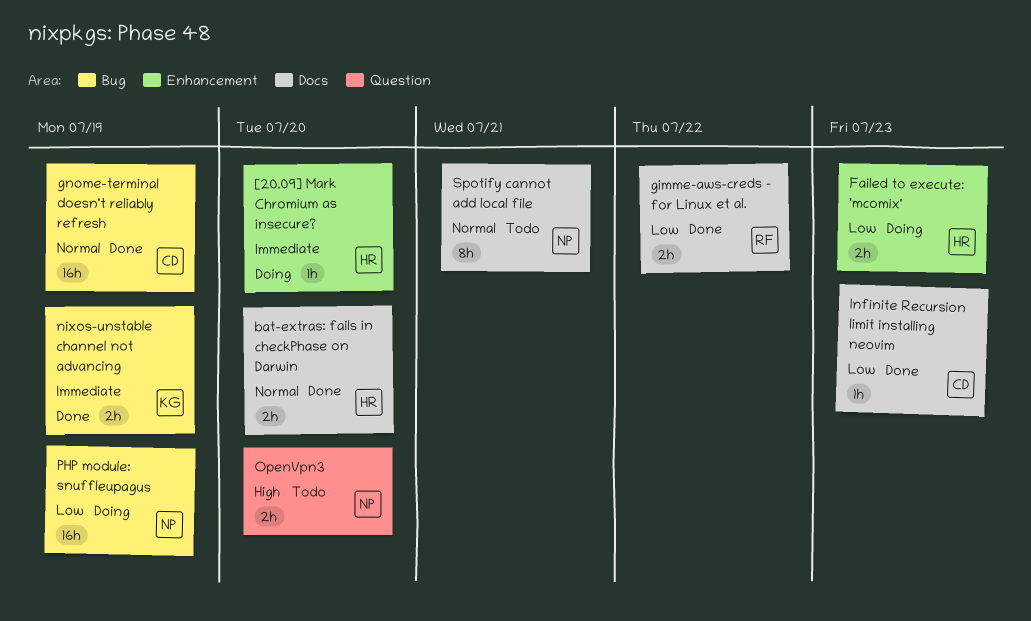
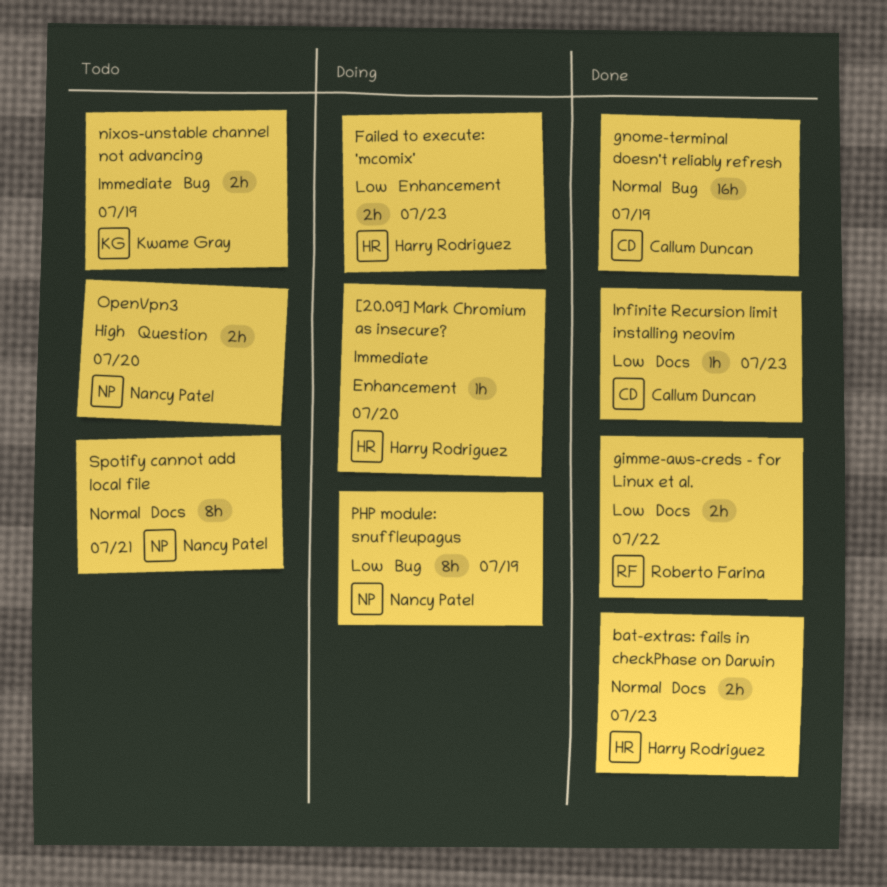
bat-extras: fails in checkPhase on Darwin, due: Jul 20 -> Jul 23
nixos-unstable channel not advancing, status: Done -> Todo
PHP module: snuffleupagus, estimate: 16h -> 8h

